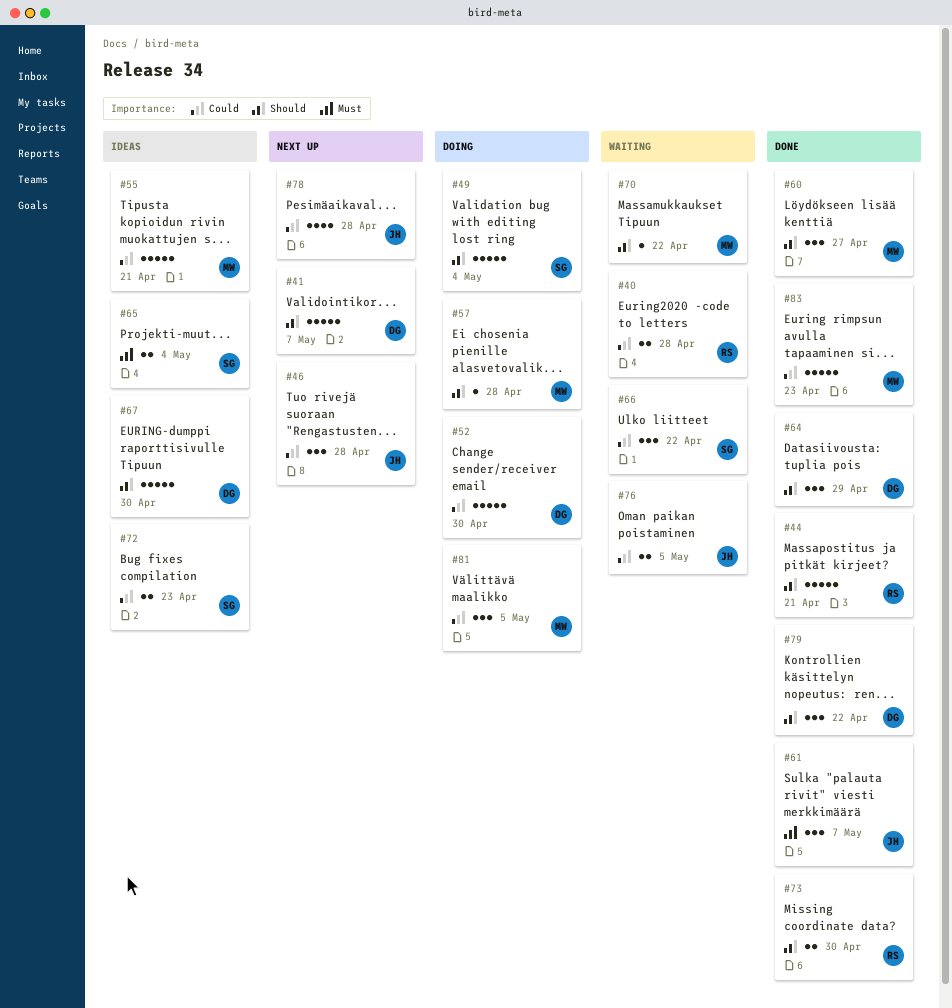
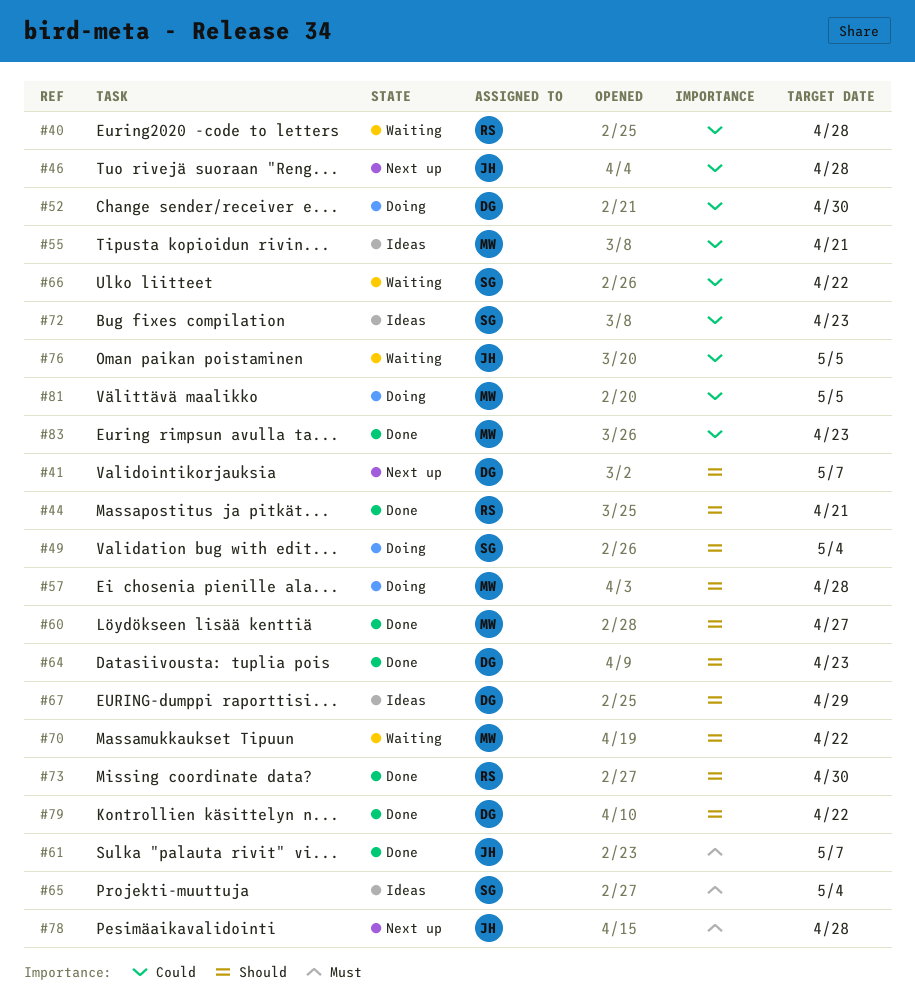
#64, due: Apr 29 -> Apr 23
#67, due: Apr 30 -> Apr 29
#78, priority: Could -> Must

